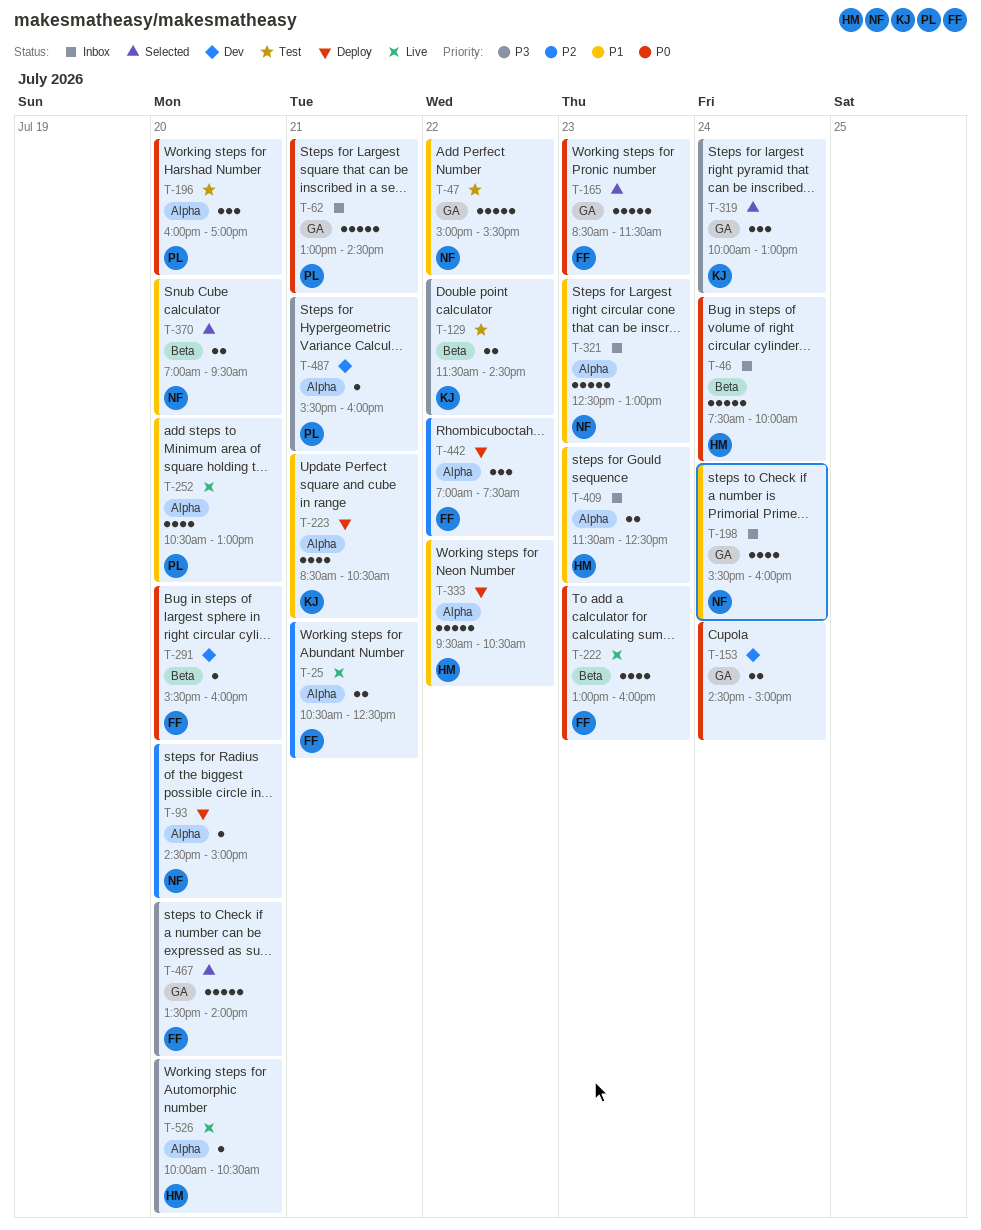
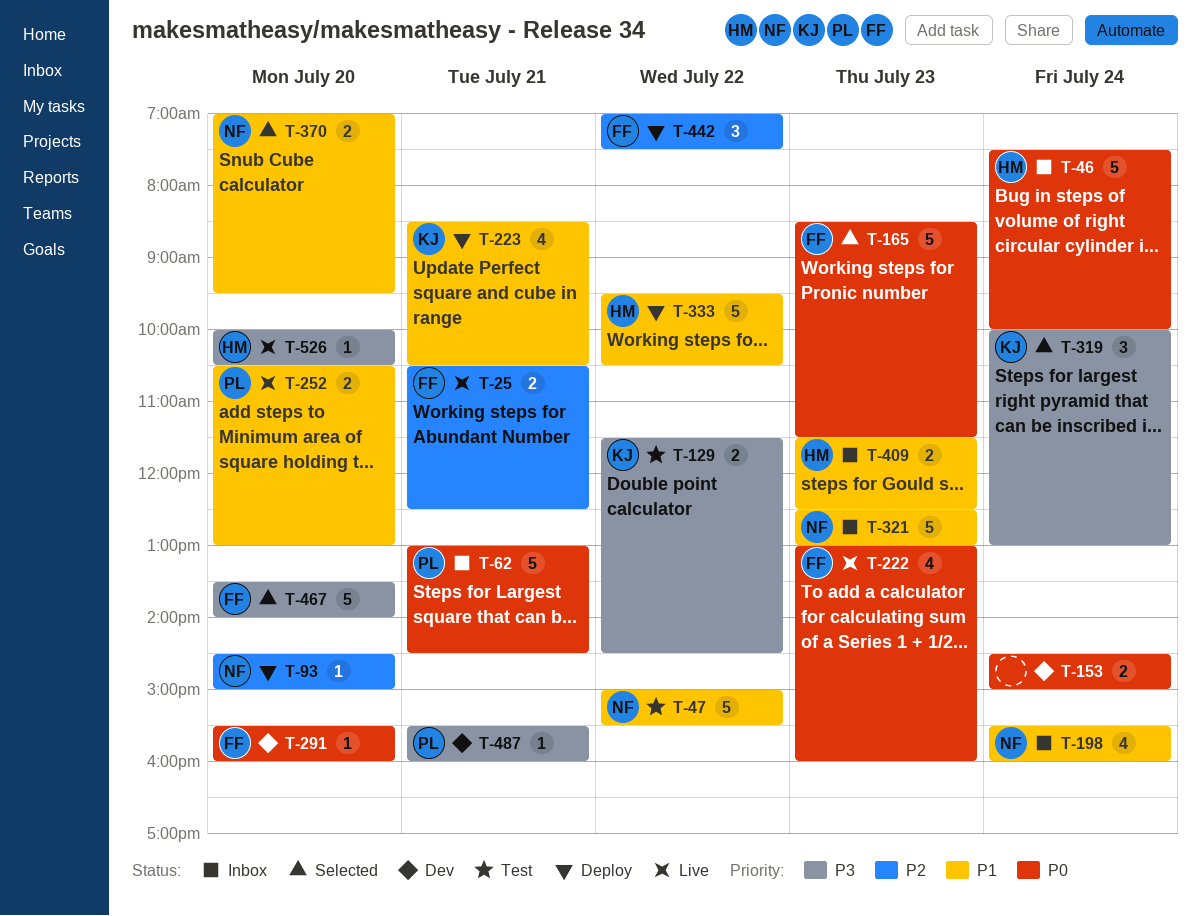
T-196: present -> none
T-252, estimate: 4 -> 2

